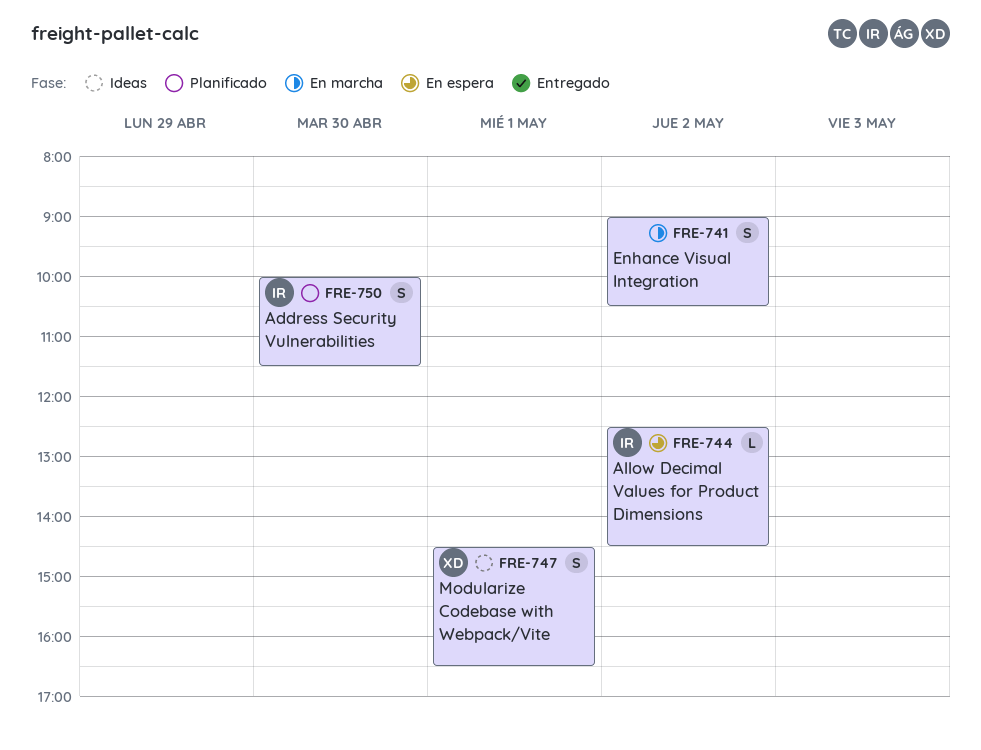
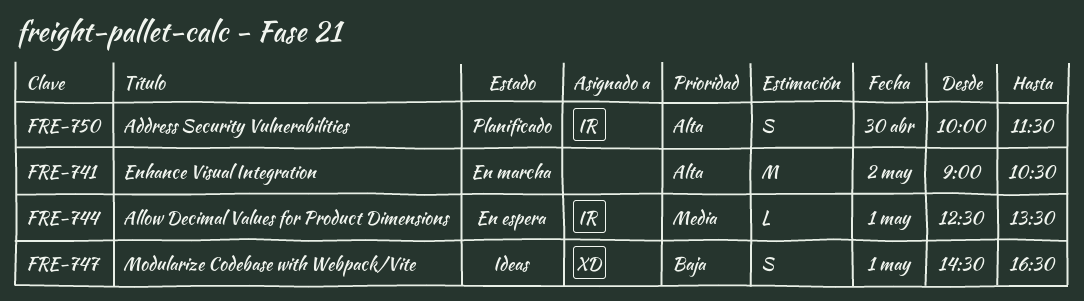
FRE-741, estimate: S -> M
FRE-744, day: May 2 -> May 1
FRE-744, ends: 14:30 -> 13:30

